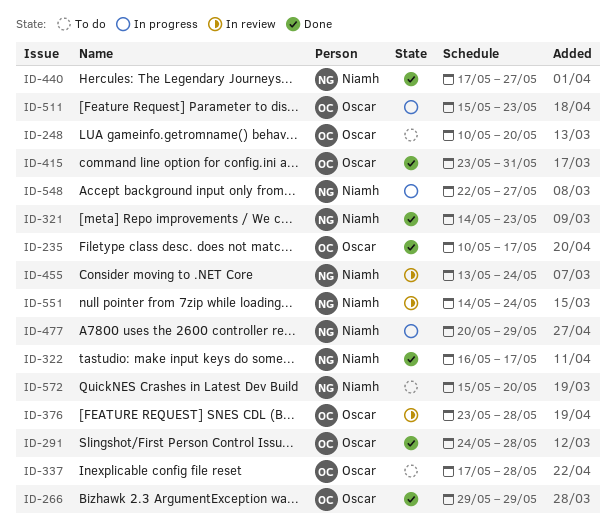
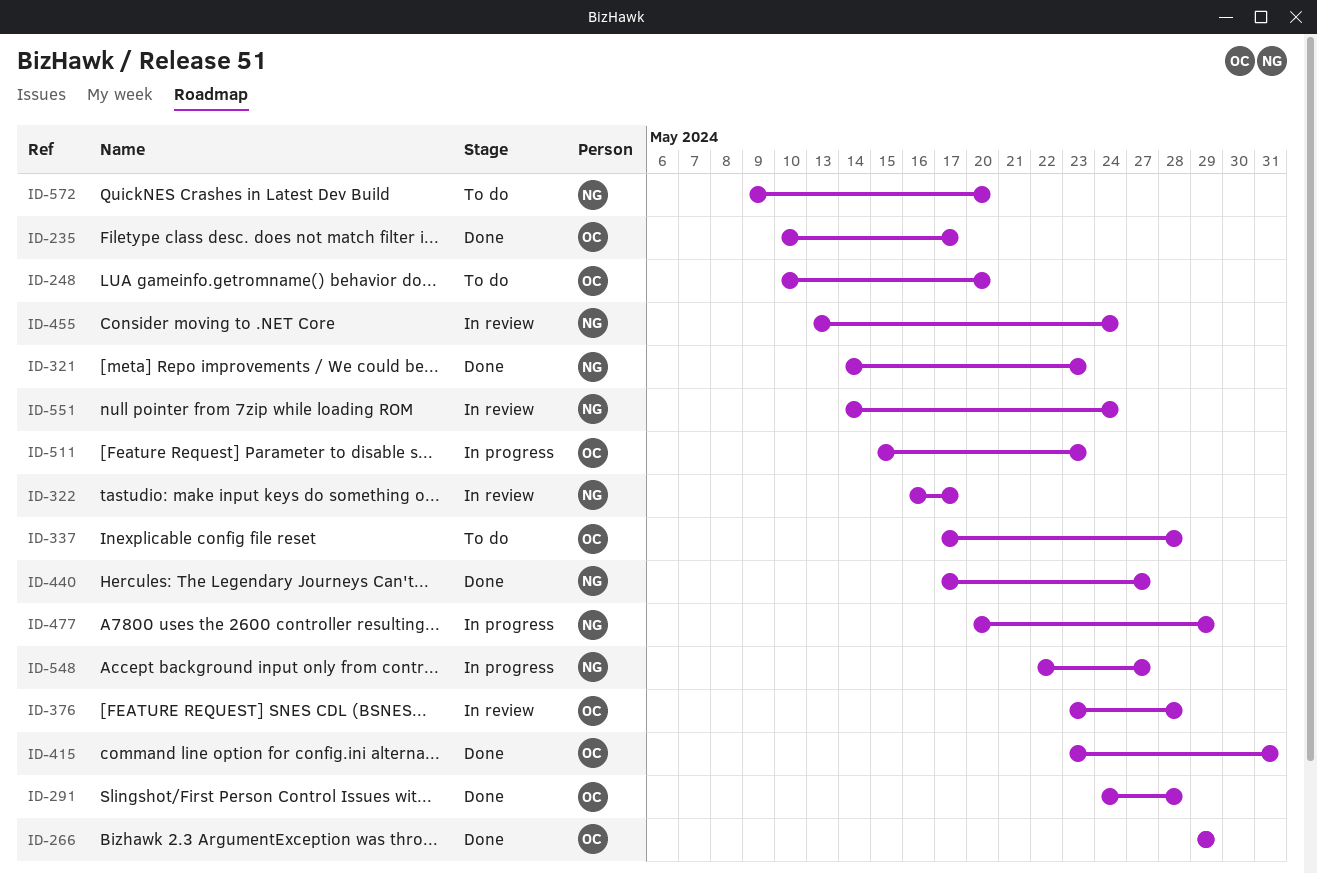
ID-322, status: Done -> In review
ID-572, start: May 15 -> May 9

